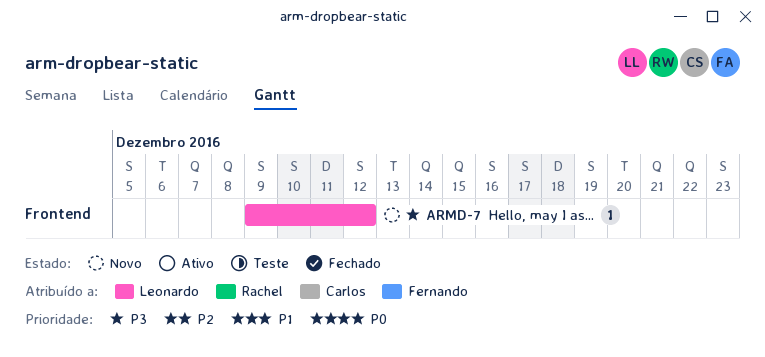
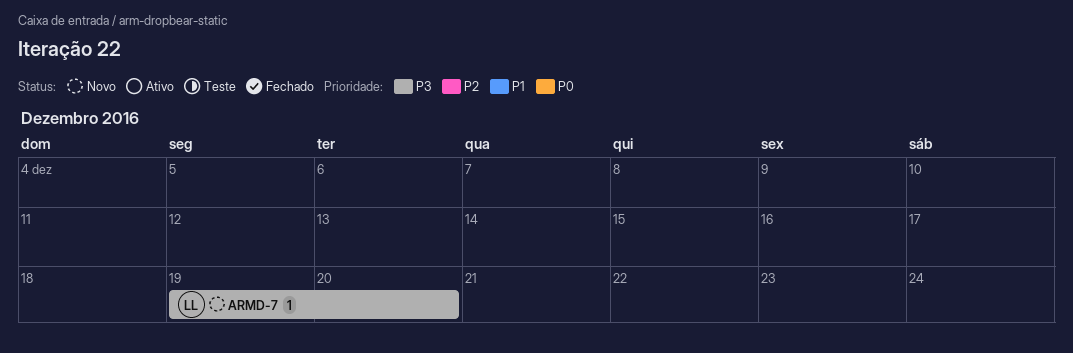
ARMD-7, start: Dec 9 -> Dec 19
ARMD-7, due: Dec 12 -> Dec 20

